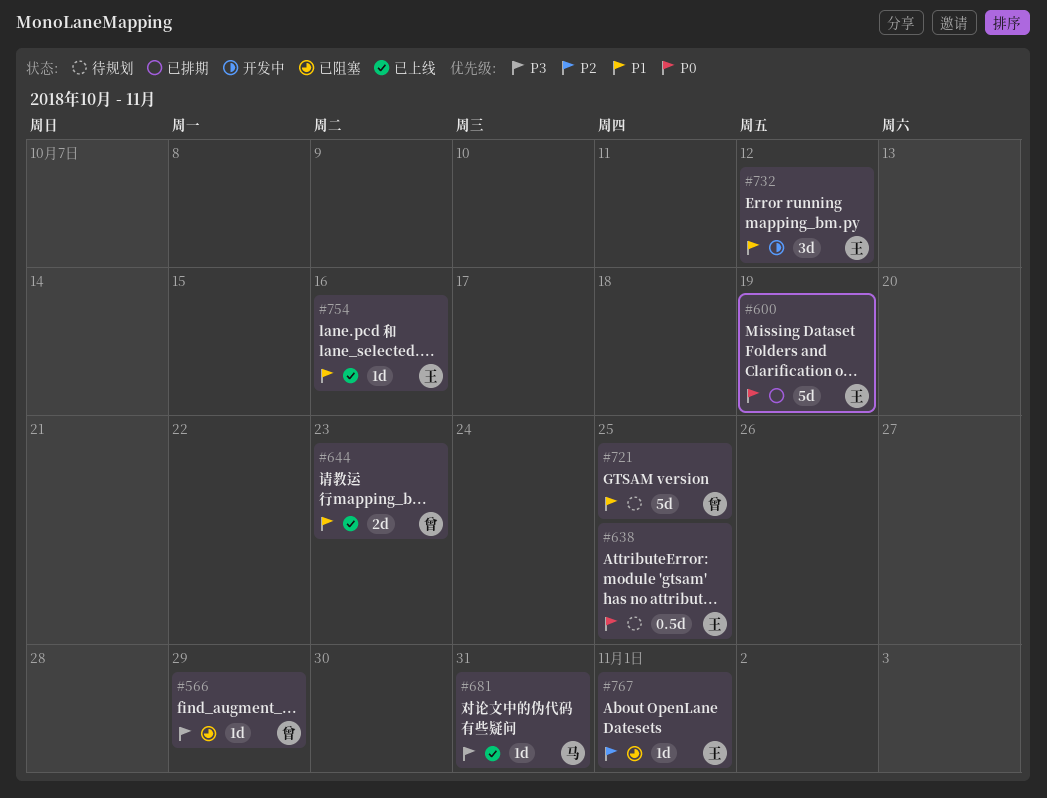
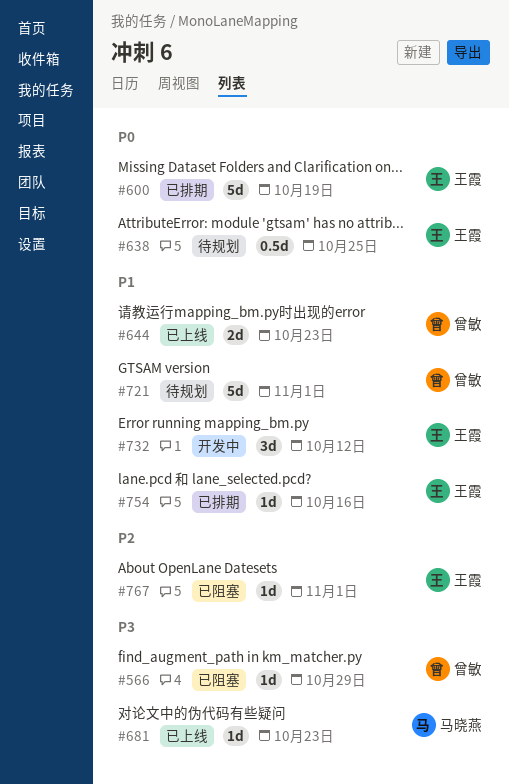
#681, due: Oct 31 -> Oct 23
#721, due: Oct 25 -> Nov 1
#754, status: 已上线 -> 已排期

